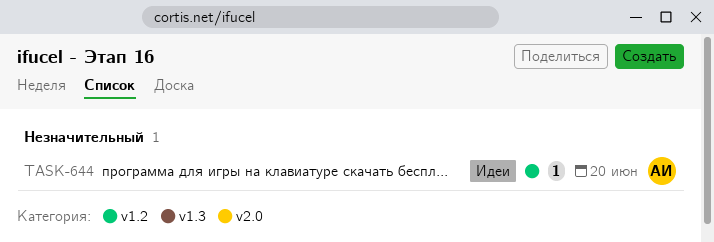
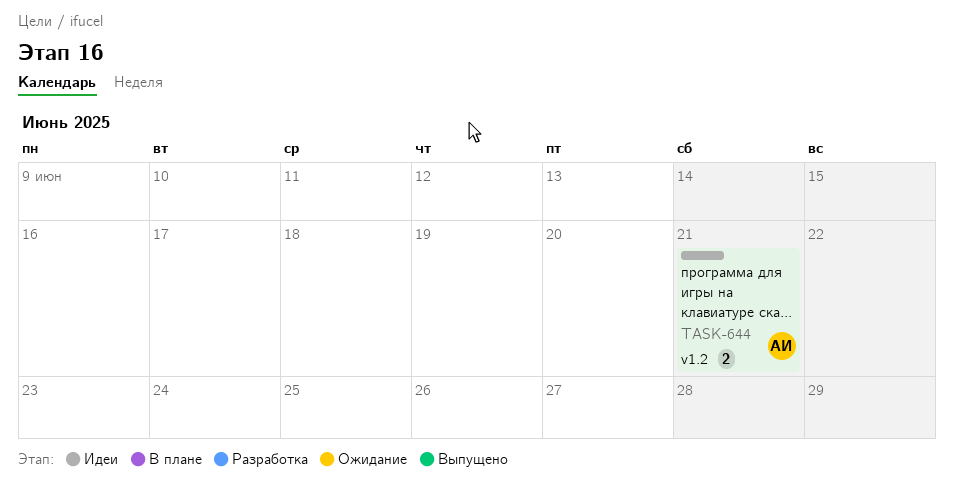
TASK-644, estimate: 1 -> 2
TASK-644, due: Jun 20 -> Jun 21

